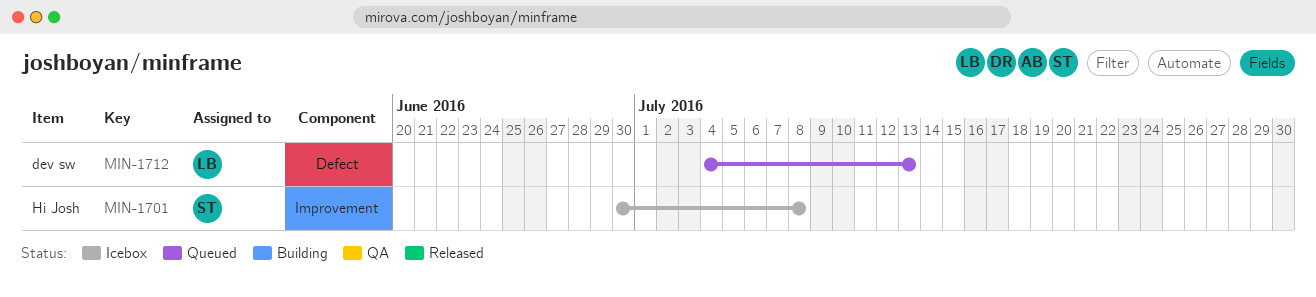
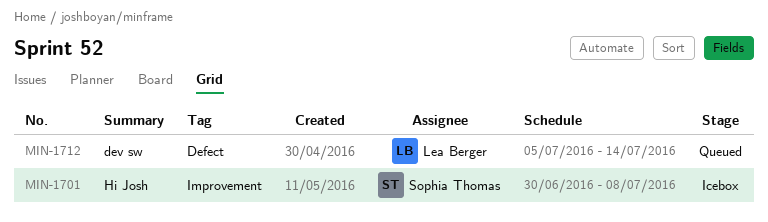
MIN-1712, start: Jul 4 -> Jul 5
MIN-1712, due: Jul 13 -> Jul 14

